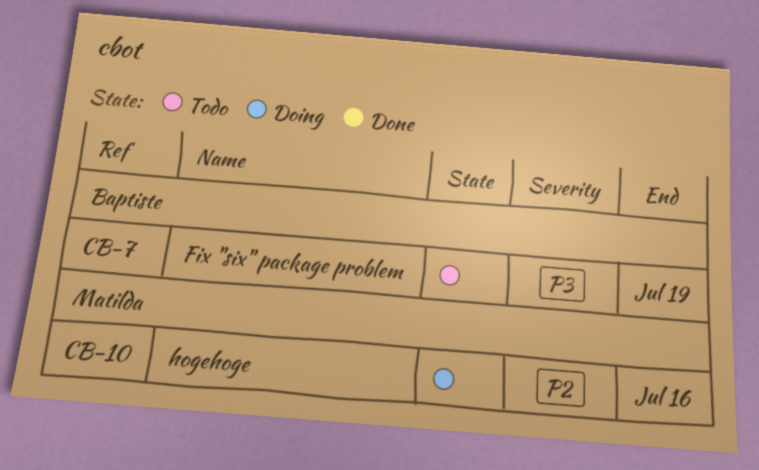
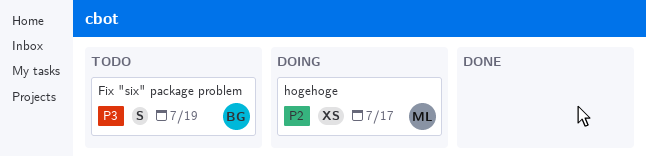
hogehoge, due: Jul 16 -> Jul 17

